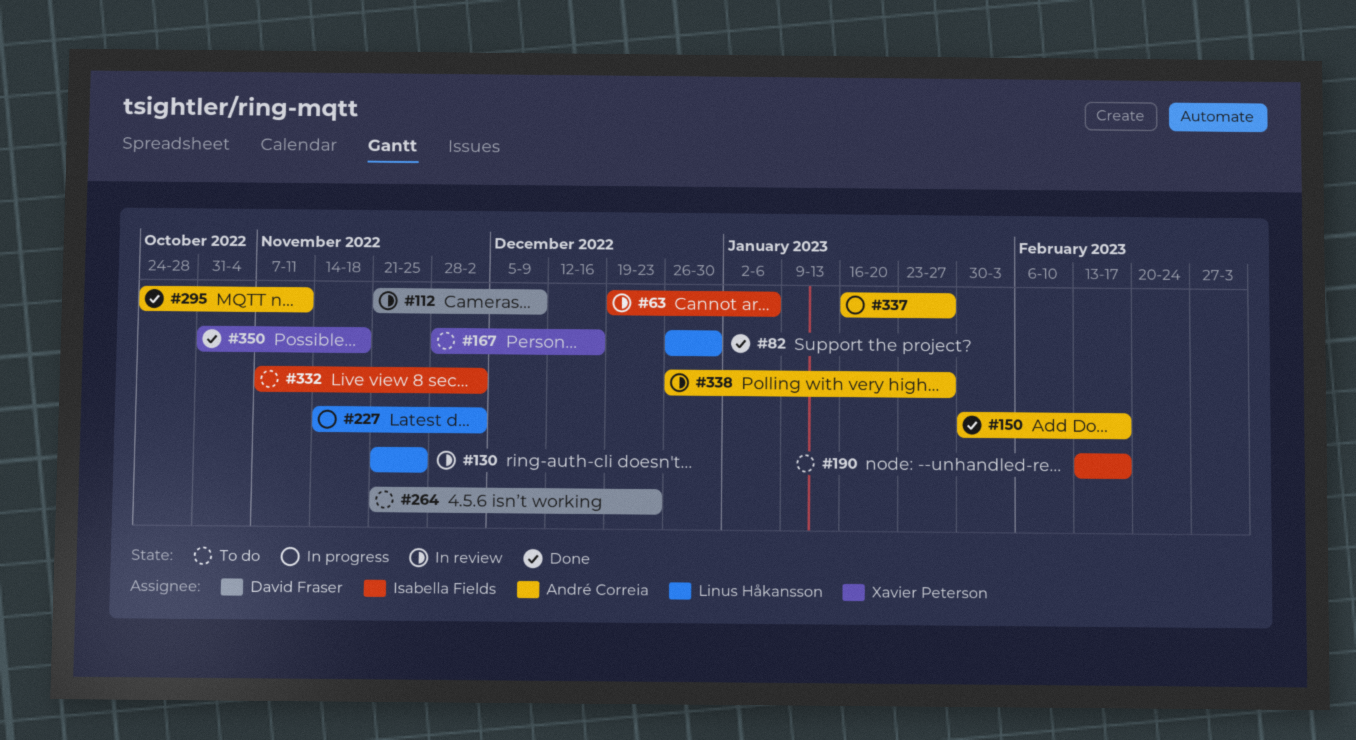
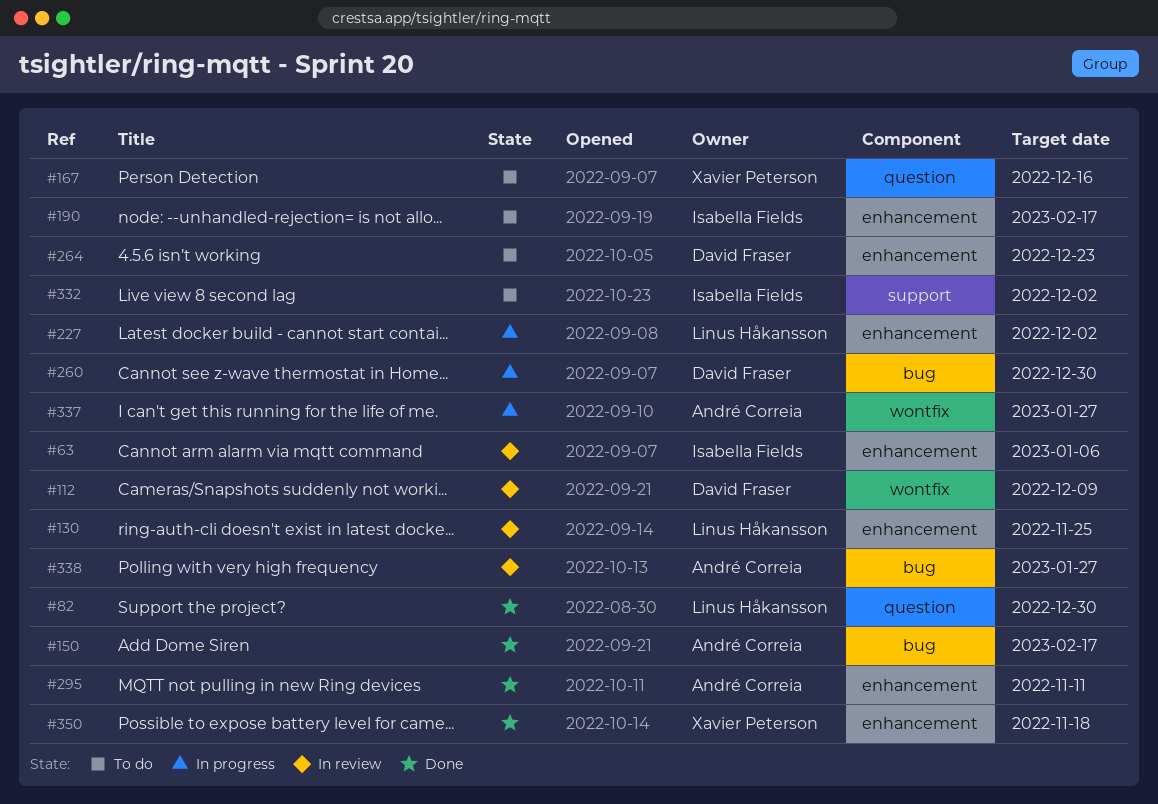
#260: none -> present

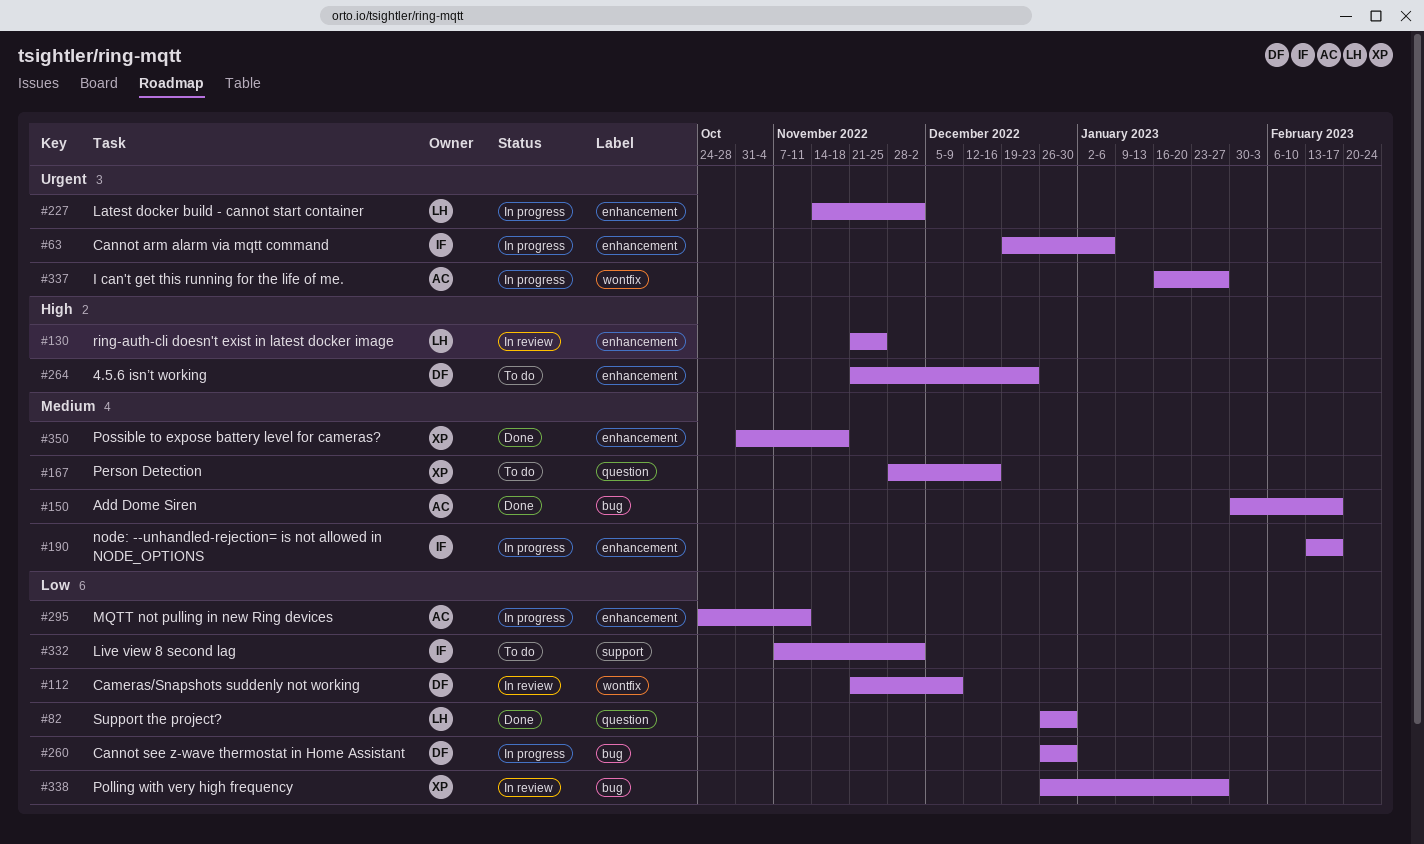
#63, status: In review -> In progress
#190, status: To do -> In progress
#295, status: Done -> In progress
#338, owner: André Correia -> Xavier Peterson

